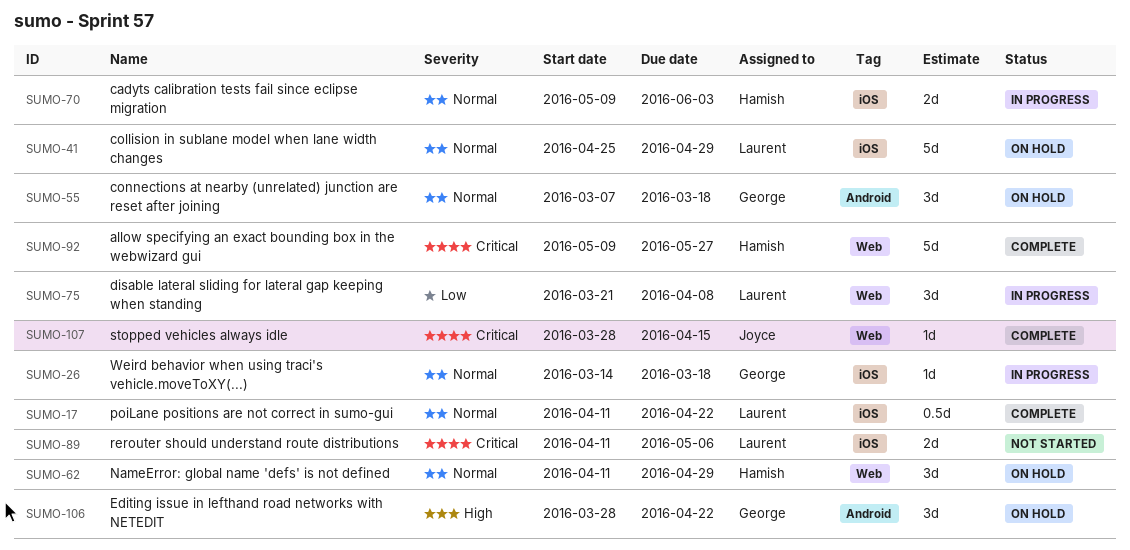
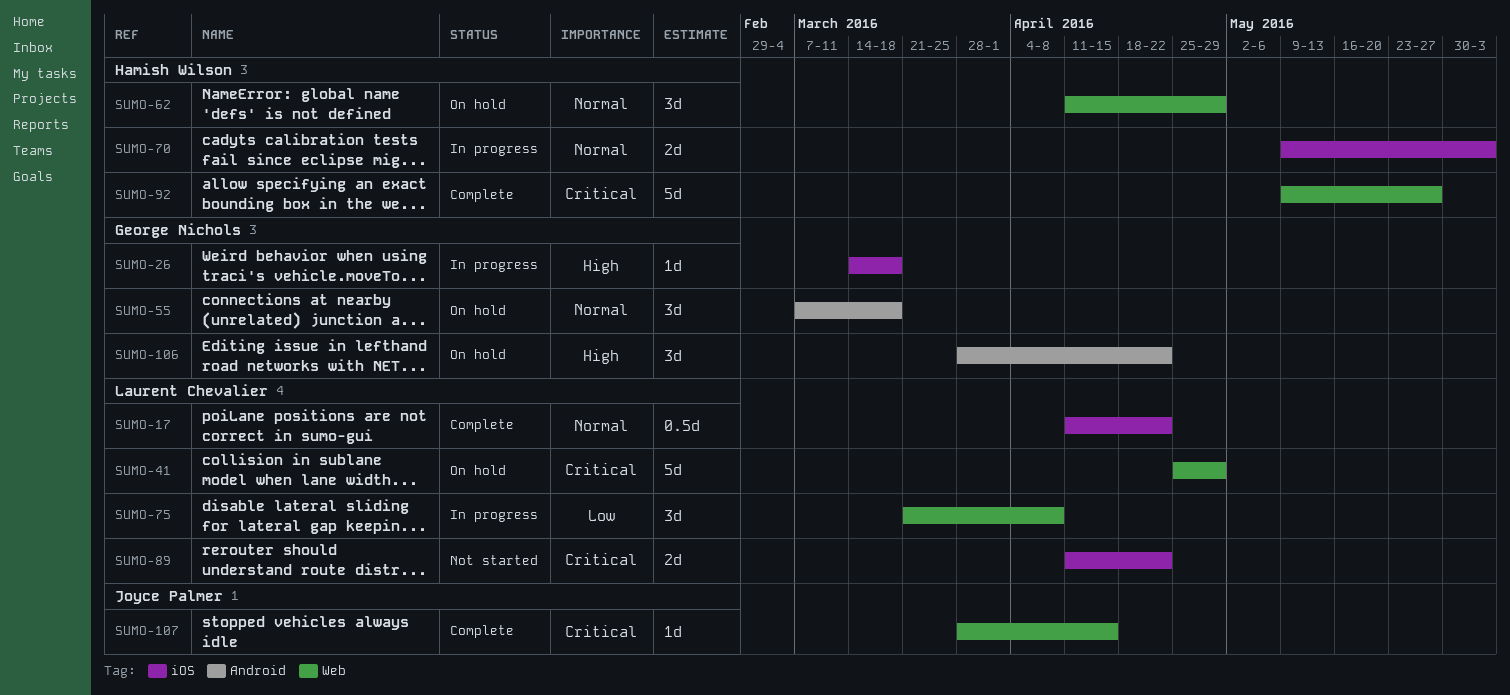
SUMO-26, priority: Normal -> High
SUMO-41, priority: Normal -> Critical
SUMO-41, label: iOS -> Web
SUMO-89, due: May 6 -> Apr 22

